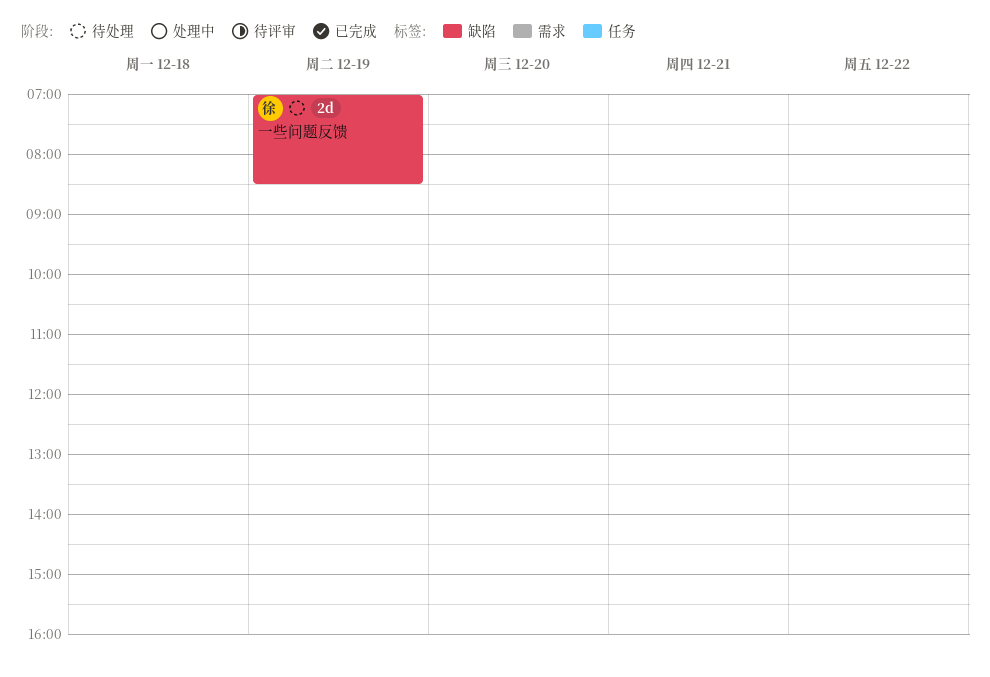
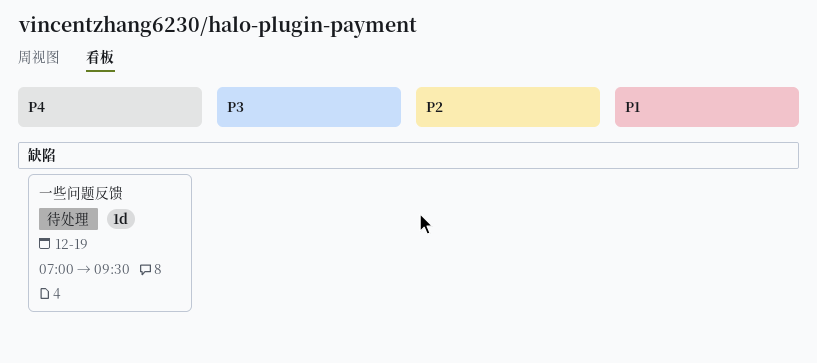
一些问题反馈, estimate: 2d -> 1d
一些问题反馈, ends: 08:30 -> 09:30

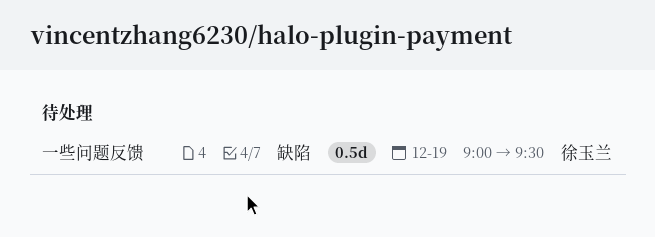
一些问题反馈, estimate: 1d -> 0.5d
一些问题反馈, begins: 07:00 -> 09:00

